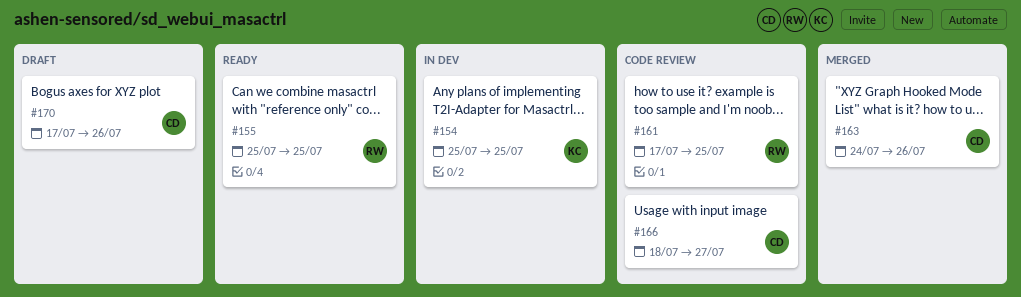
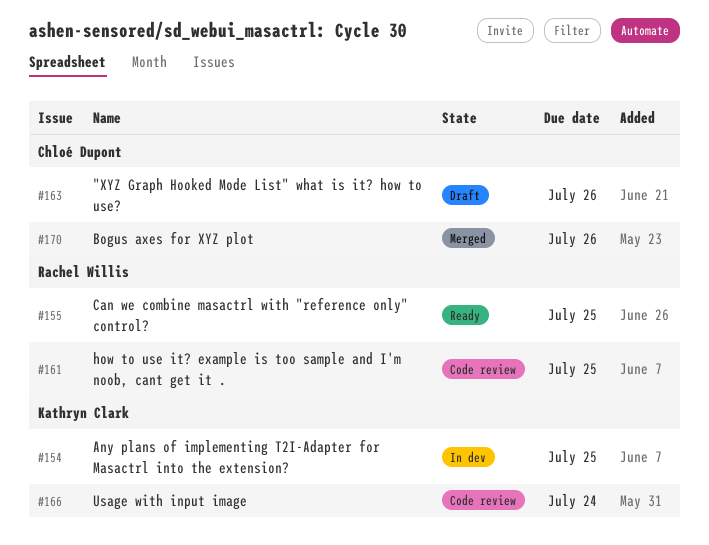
#163, status: Merged -> Draft
#166, owner: Chloé Dupont -> Kathryn Clark
#166, due: Jul 27 -> Jul 24
#170, status: Draft -> Merged

